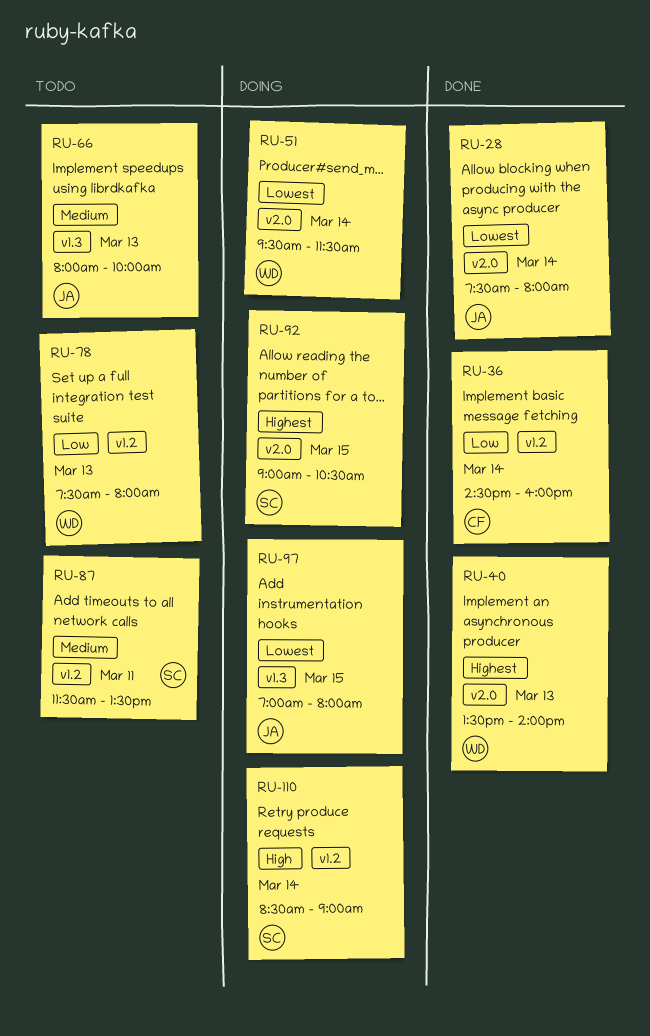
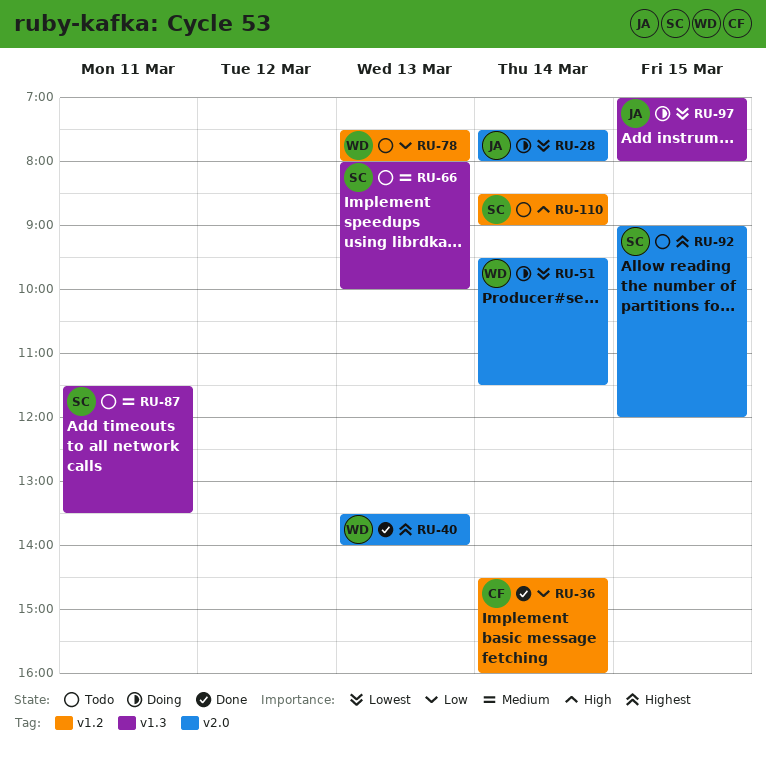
RU-28, status: Done -> Doing
RU-66, owner: JA -> SC
RU-87, label: v1.2 -> v1.3
RU-92, status: Doing -> Todo
RU-92, ends: 10:30 -> 12:00
RU-110, status: Doing -> Todo

